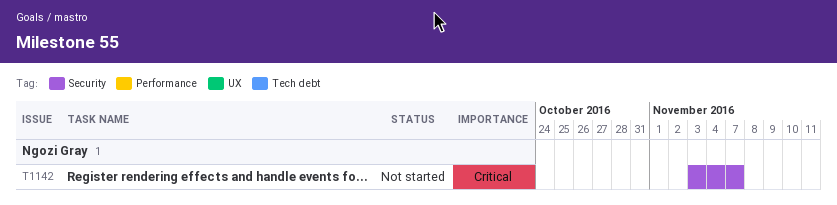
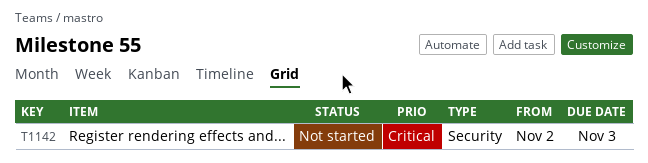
T1142, start: Nov 3 -> Nov 2
T1142, due: Nov 7 -> Nov 3

